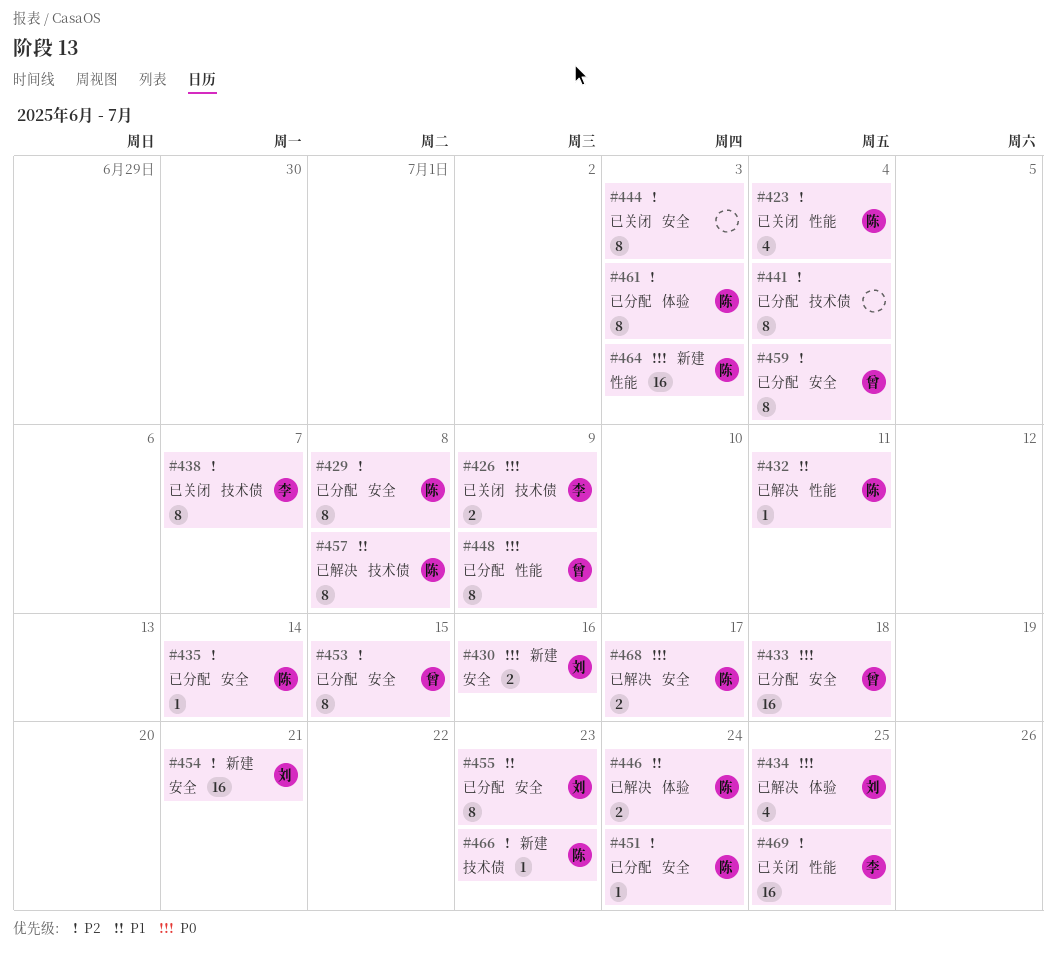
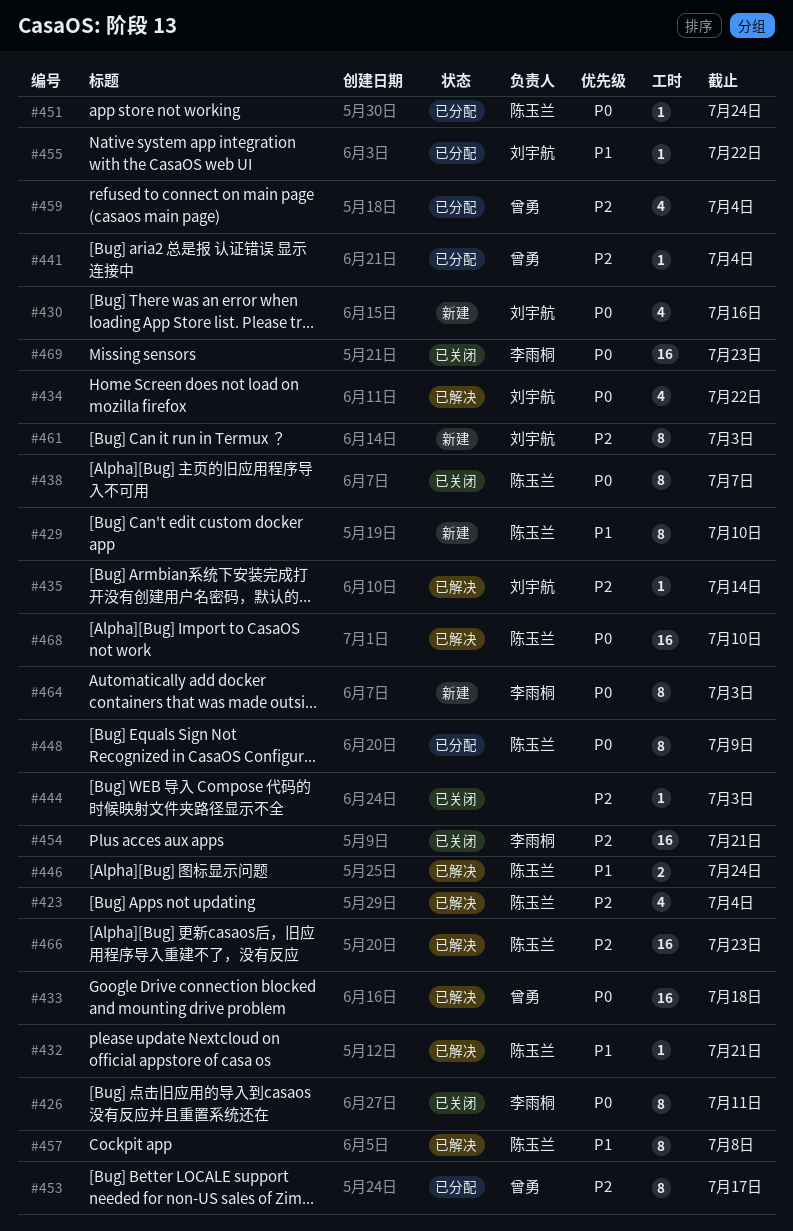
#423, status: 已关闭 -> 已解决
#426, estimate: 2 -> 8
#426, due: Jul 9 -> Jul 11
#429, status: 已分配 -> 新建
#429, priority: P2 -> P1
#429, due: Jul 8 -> Jul 10
#430, estimate: 2 -> 4
#432, due: Jul 11 -> Jul 21
#433, status: 已分配 -> 已解决
#434, due: Jul 25 -> Jul 22
#435, status: 已分配 -> 已解决
#435, owner: 陈玉兰 -> 刘宇航
#438, owner: 李雨桐 -> 陈玉兰
#438, priority: P2 -> P0
#441, owner: none -> 曾勇
#441, estimate: 8 -> 1
#444, estimate: 8 -> 1
#448, owner: 曾勇 -> 陈玉兰
#451, priority: P2 -> P0
#453, due: Jul 15 -> Jul 17
#454, status: 新建 -> 已关闭
#454, owner: 刘宇航 -> 李雨桐
#455, estimate: 8 -> 1
#455, due: Jul 23 -> Jul 22
#459, estimate: 8 -> 4
#461, status: 已分配 -> 新建
#461, owner: 陈玉兰 -> 刘宇航
#464, owner: 陈玉兰 -> 李雨桐
#464, estimate: 16 -> 8
#466, status: 新建 -> 已解决
#466, estimate: 1 -> 16
#468, estimate: 2 -> 16
#468, due: Jul 17 -> Jul 10
#469, priority: P2 -> P0
#469, due: Jul 25 -> Jul 23

